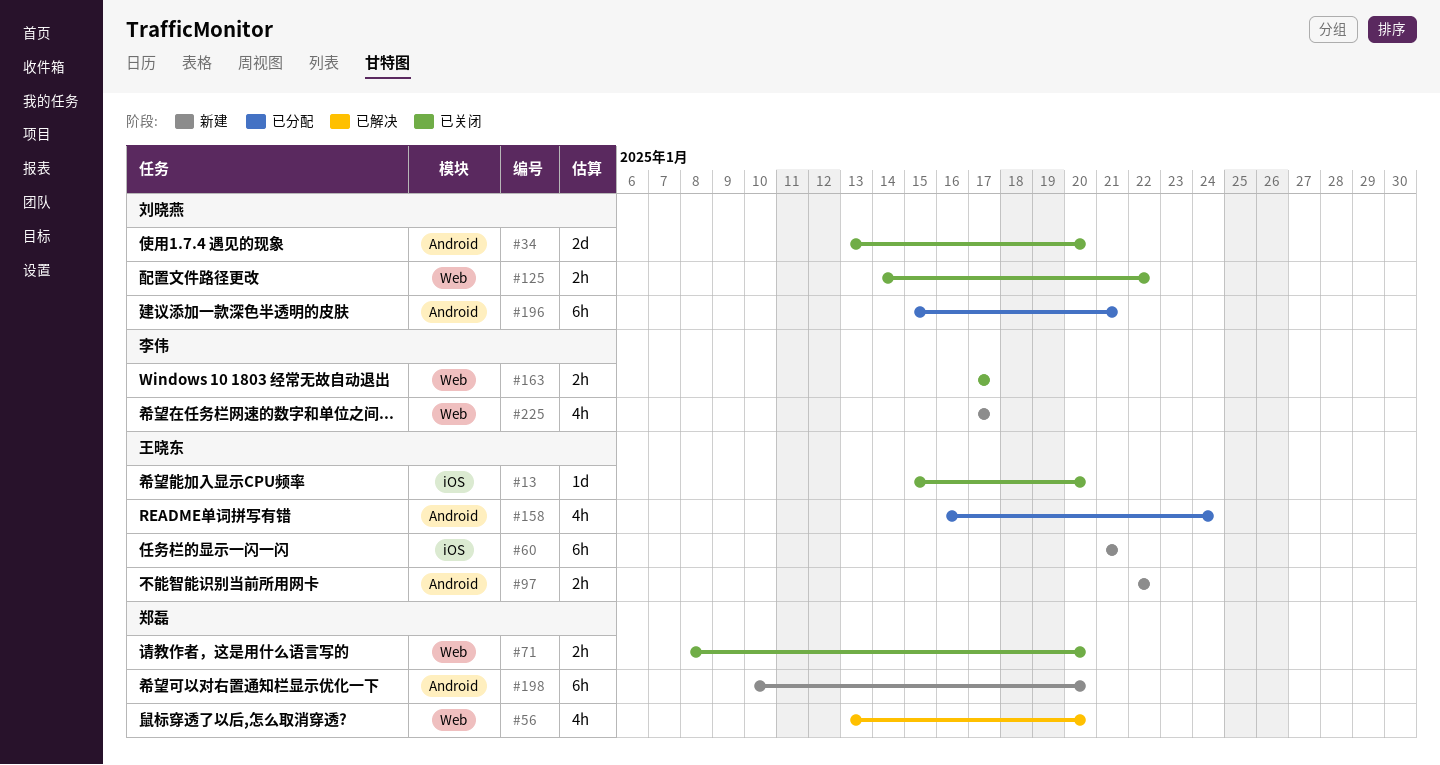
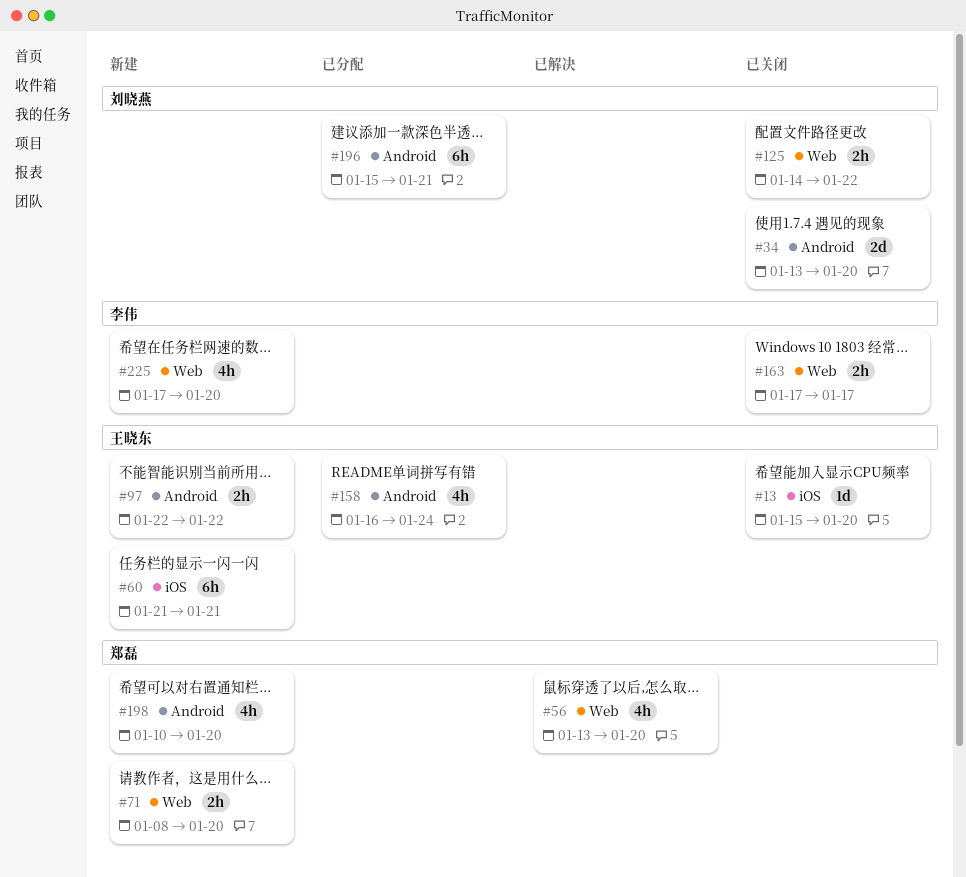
#71, status: 已关闭 -> 新建
#198, estimate: 6h -> 4h
#225, due: Jan 17 -> Jan 20

